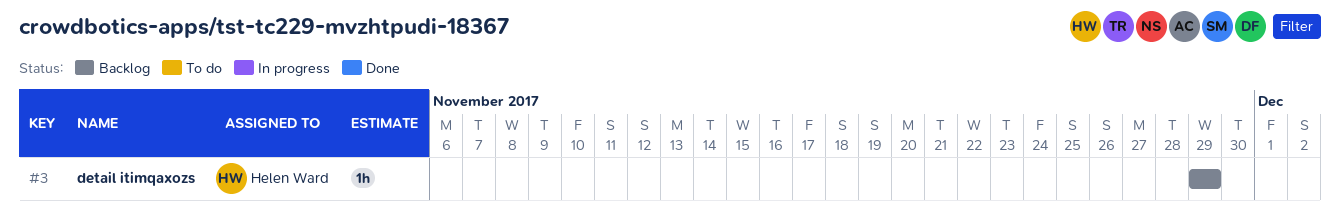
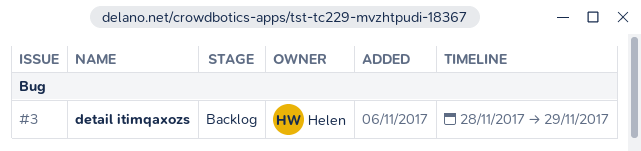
#3, start: Nov 29 -> Nov 28

